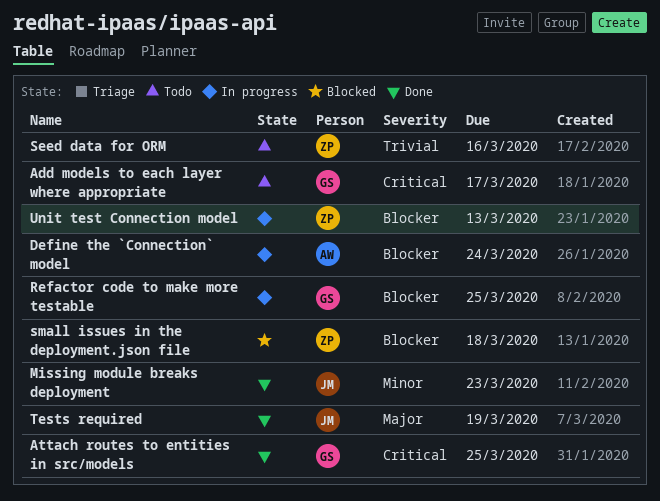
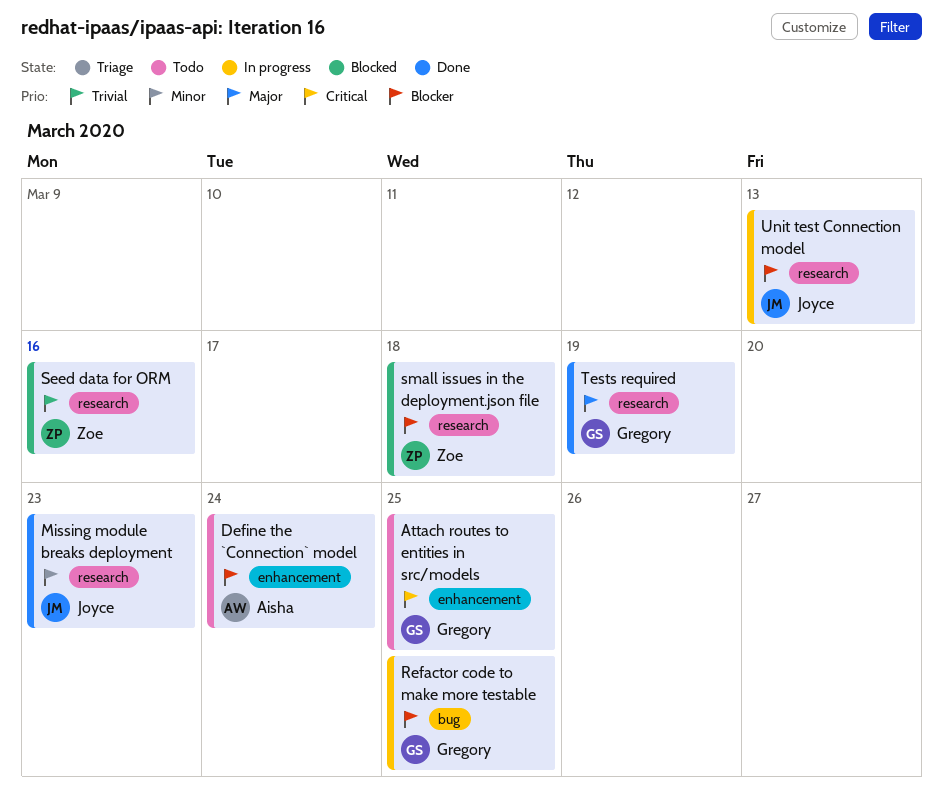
Add models to each layer where appropriate: present -> none
Attach routes to entities in src/models, status: Done -> Todo
Define the `Connection` model, status: In progress -> Todo
Seed data for ORM, status: Todo -> Blocked
Tests required, owner: Joyce -> Gregory
Unit test Connection model, owner: Zoe -> Joyce

